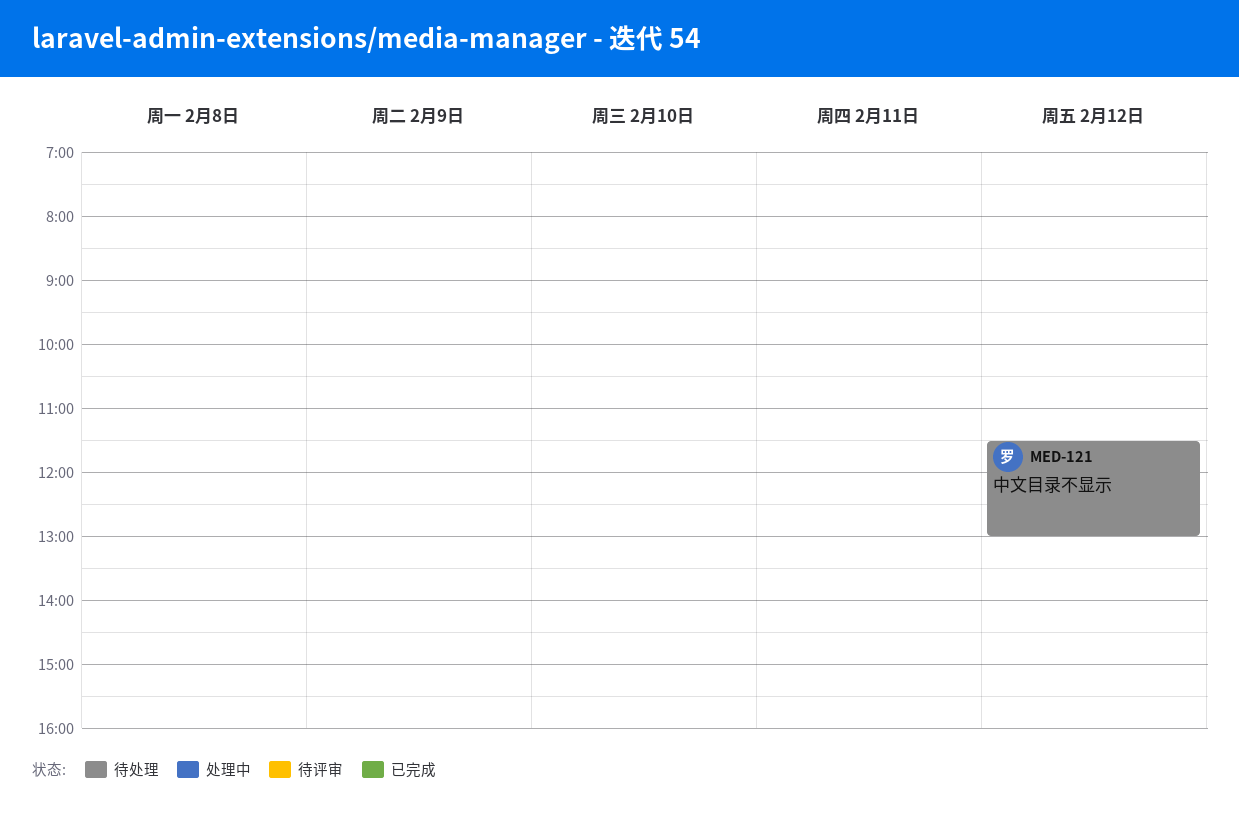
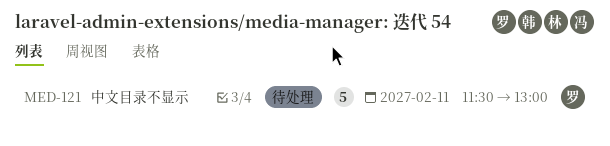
MED-121, day: Feb 12 -> Feb 11

